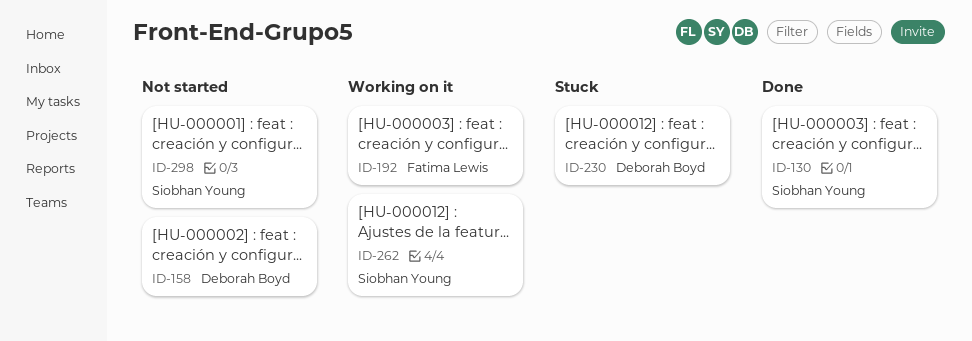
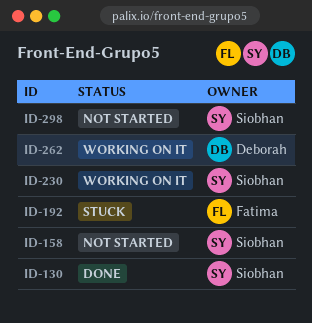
ID-158, owner: Deborah Boyd -> Siobhan Young
ID-192, status: Working on it -> Stuck
ID-230, status: Stuck -> Working on it
ID-230, owner: Deborah Boyd -> Siobhan Young
ID-262, owner: Siobhan Young -> Deborah Boyd

